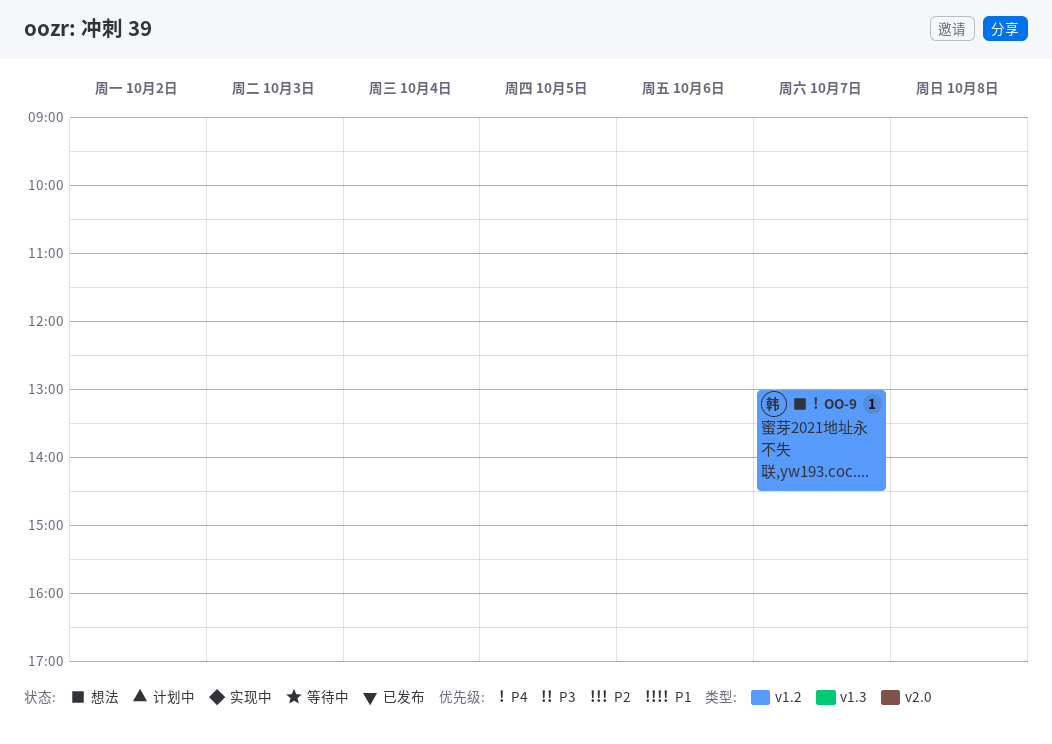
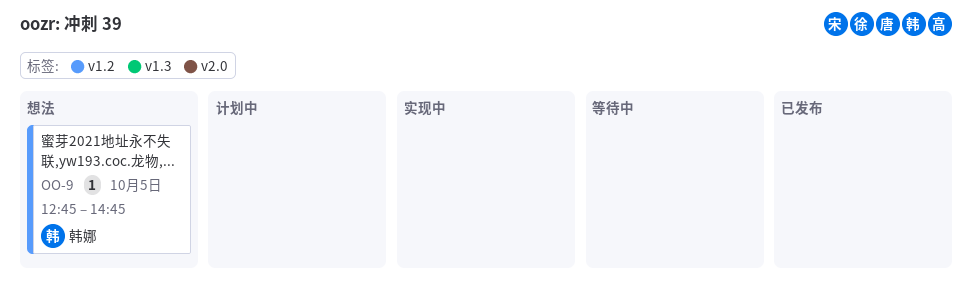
OO-9, day: Oct 7 -> Oct 5
OO-9, begins: 13:00 -> 12:45
OO-9, ends: 14:30 -> 14:45

